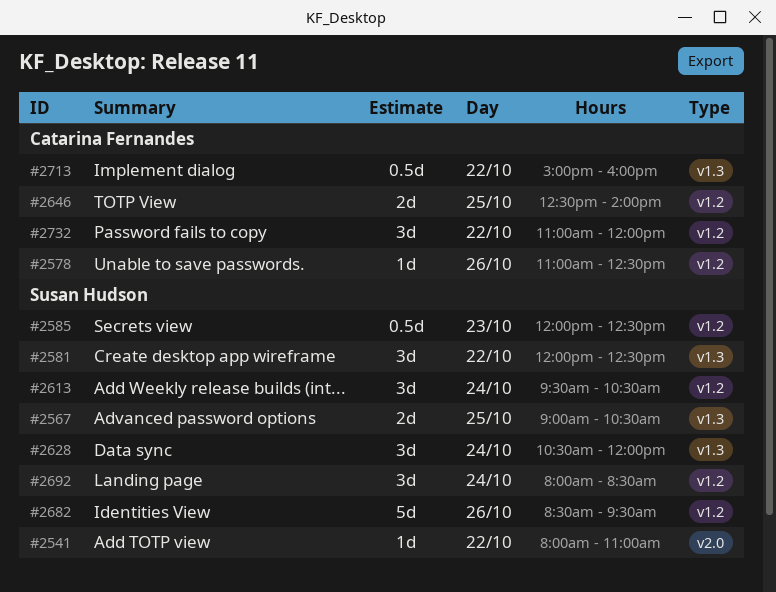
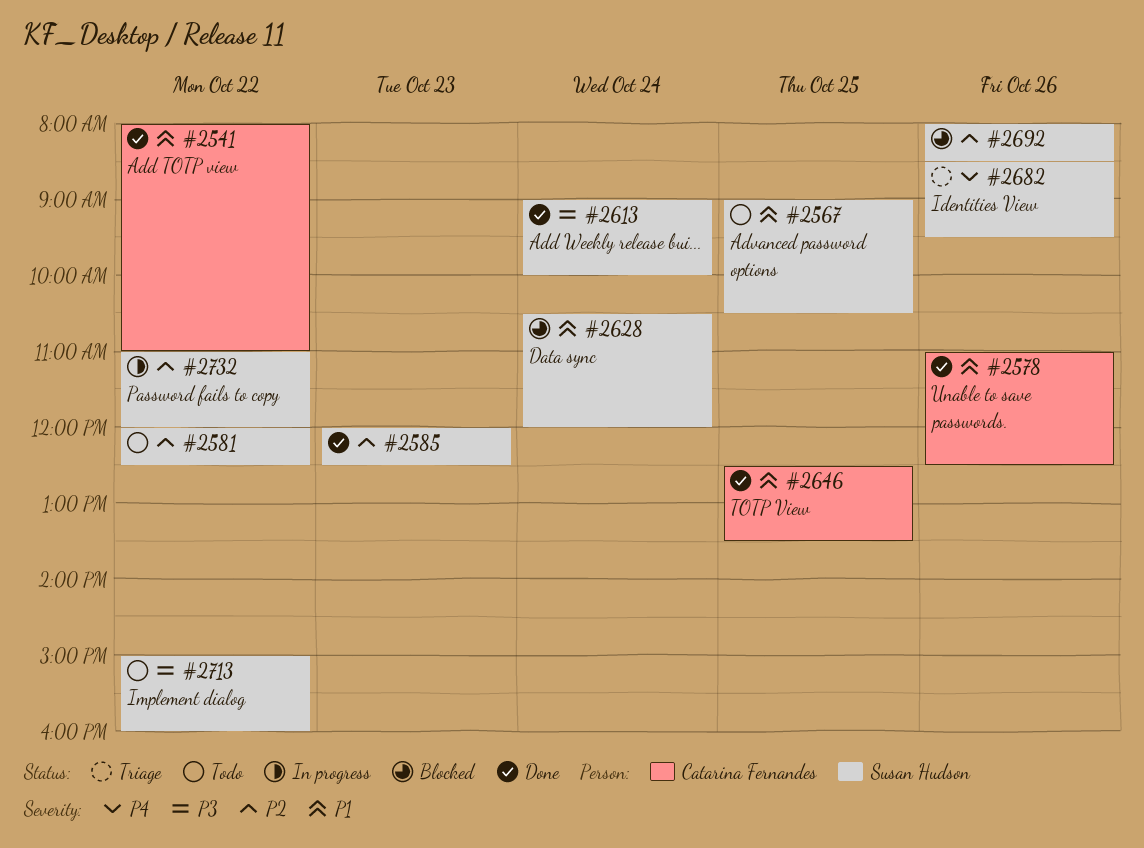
#2541, owner: Susan Hudson -> Catarina Fernandes
#2613, begins: 09:30 -> 09:00
#2613, ends: 10:30 -> 10:00
#2646, ends: 14:00 -> 13:30
#2692, day: Oct 24 -> Oct 26
#2713, owner: Catarina Fernandes -> Susan Hudson
#2732, owner: Catarina Fernandes -> Susan Hudson

